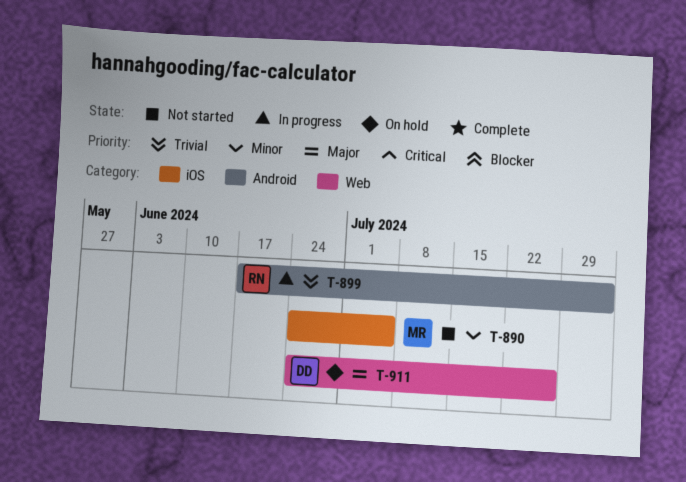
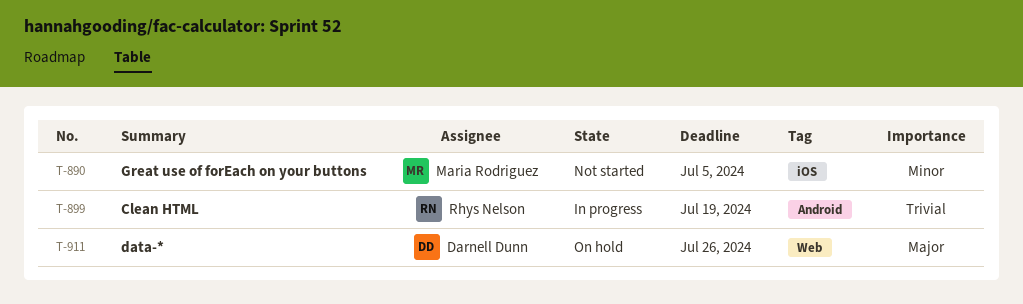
T-899, due: Aug 2 -> Jul 19

